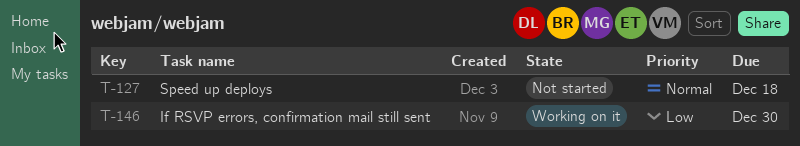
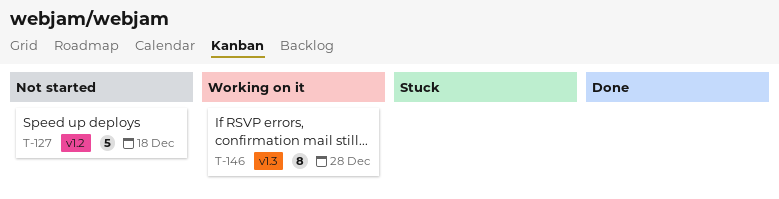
T-146, due: Dec 30 -> Dec 28

